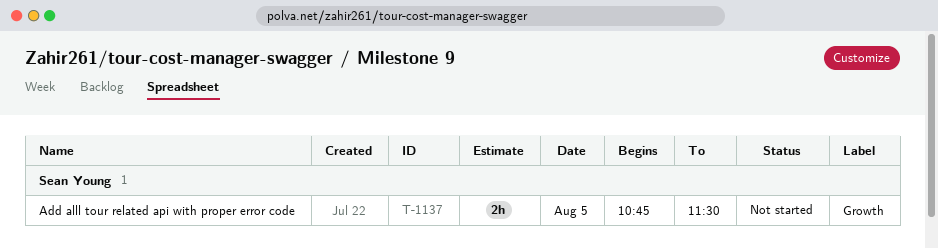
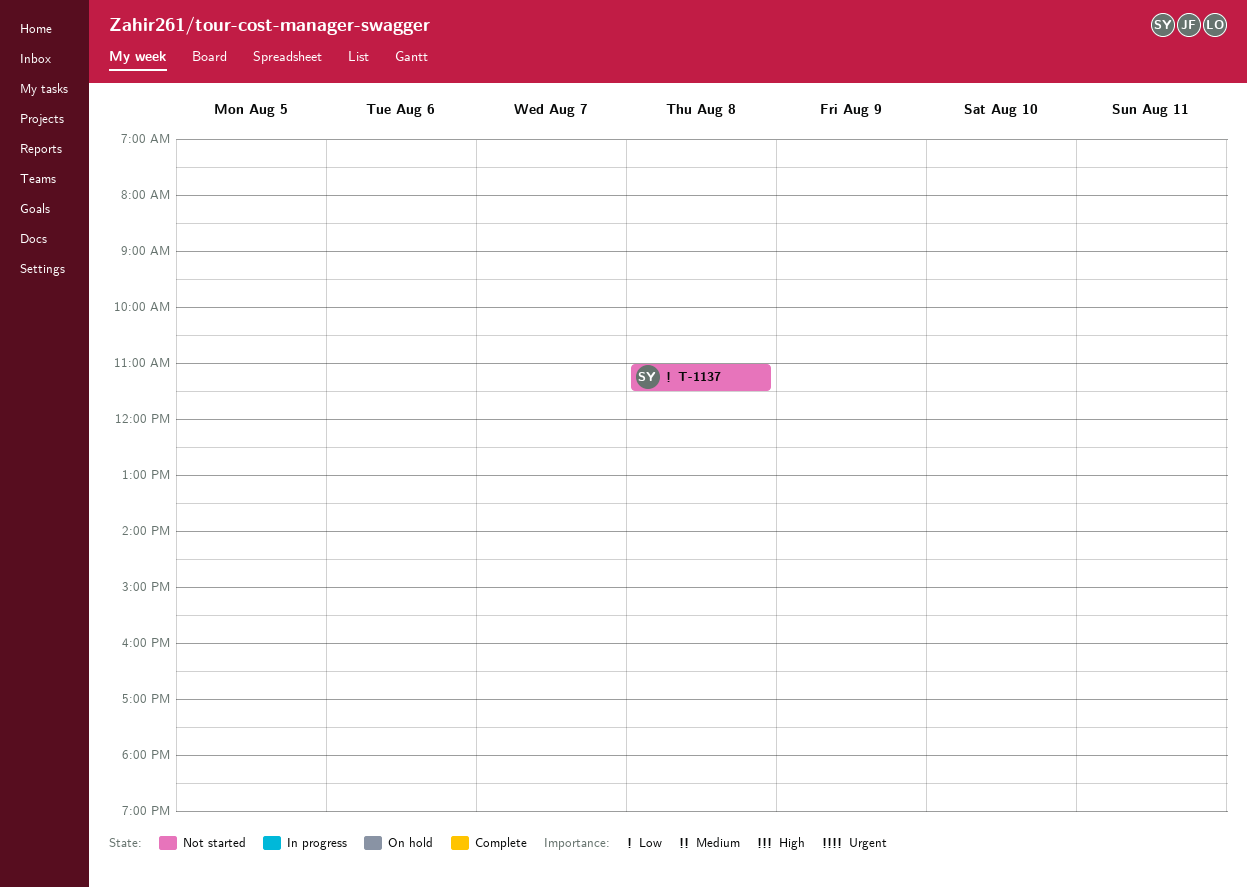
T-1137, day: Aug 5 -> Aug 8
T-1137, begins: 10:45 -> 11:00

